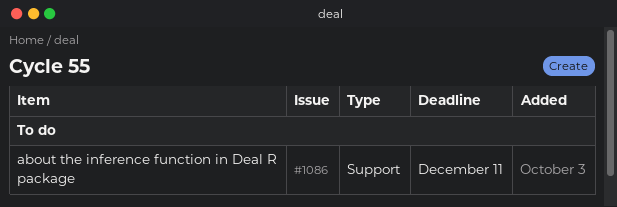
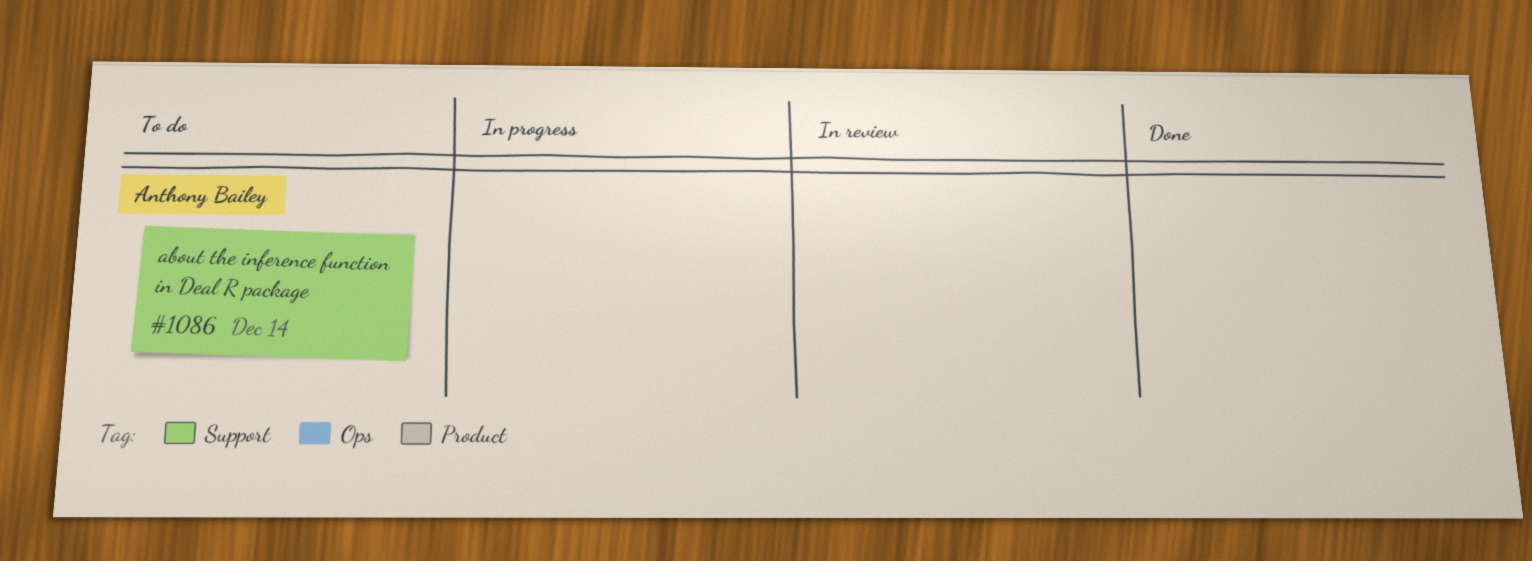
#1086, due: Dec 11 -> Dec 14

